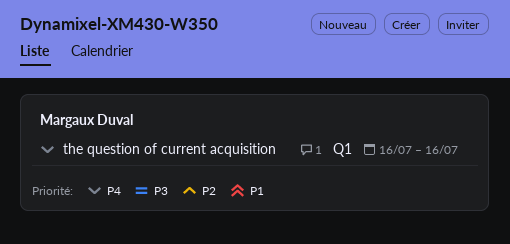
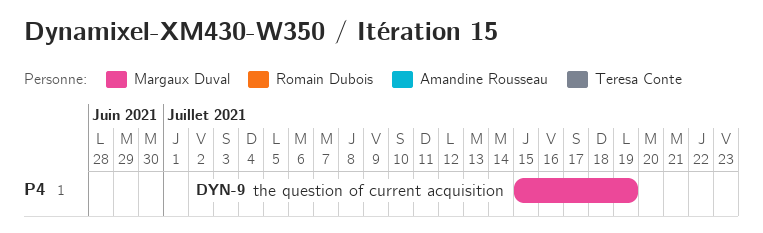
the question of current acquisition, start: Jul 16 -> Jul 15
the question of current acquisition, due: Jul 16 -> Jul 19

